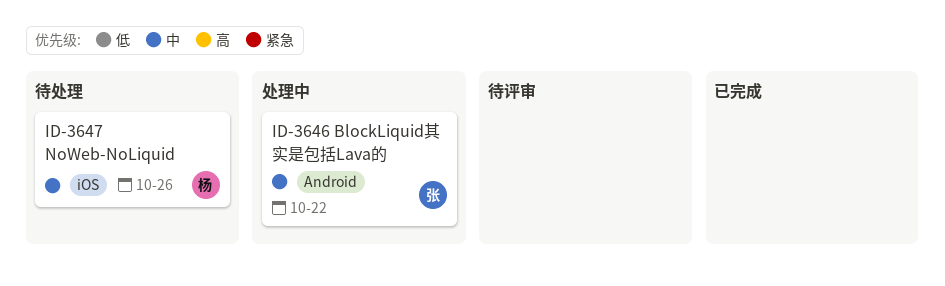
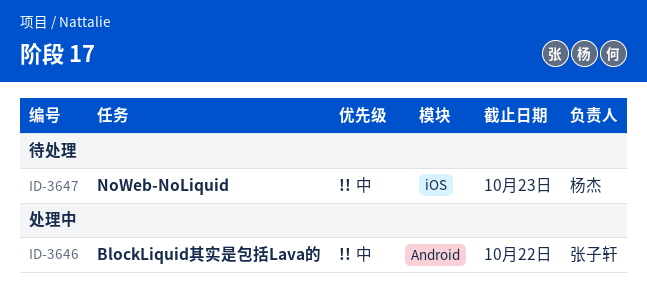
ID-3647, due: Oct 26 -> Oct 23

